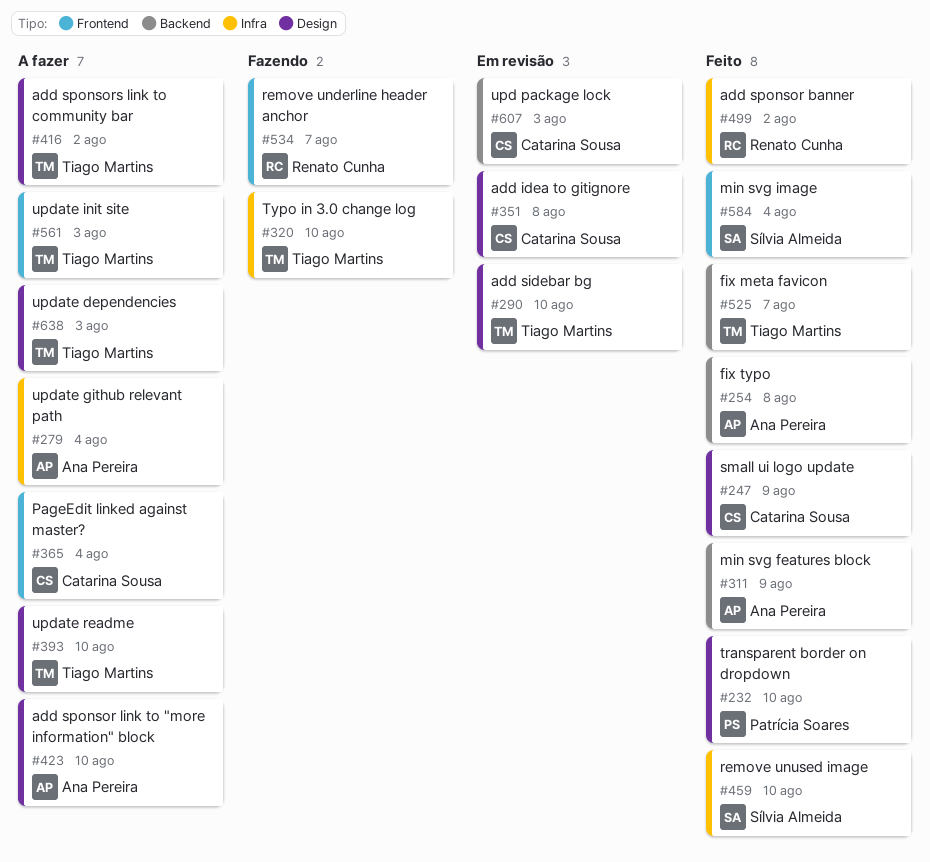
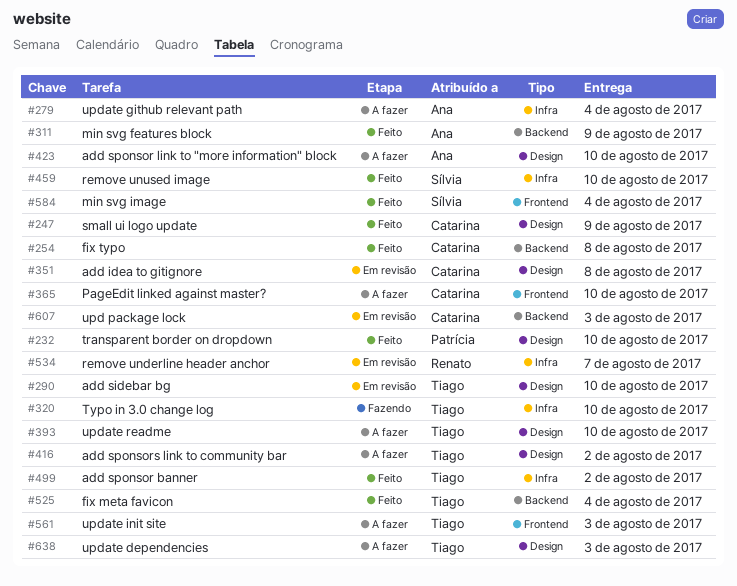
#254, owner: Ana Pereira -> Catarina Sousa
#365, due: Aug 4 -> Aug 10
#499, owner: Renato Cunha -> Tiago Martins
#525, due: Aug 7 -> Aug 4
#534, status: Fazendo -> Em revisão
#534, label: Frontend -> Infra

